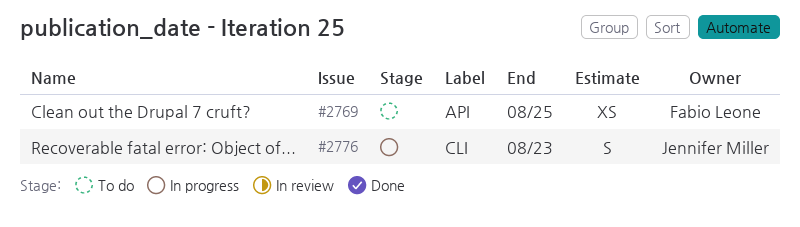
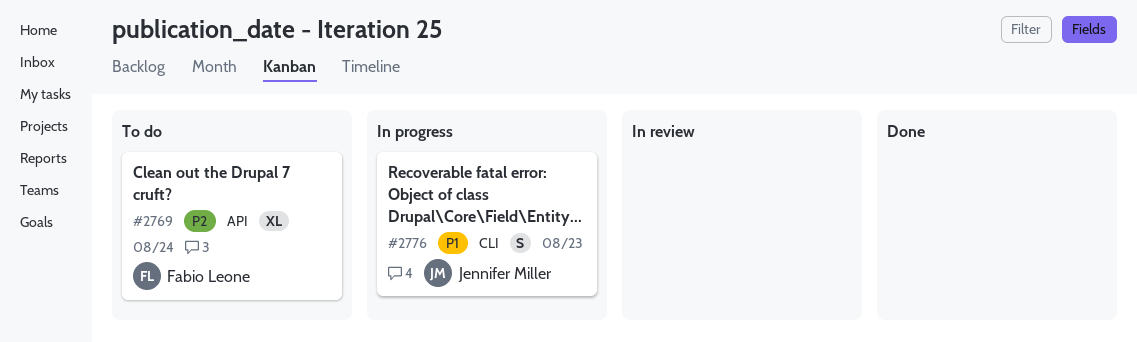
#2769, estimate: XS -> XL
#2769, due: Aug 25 -> Aug 24

